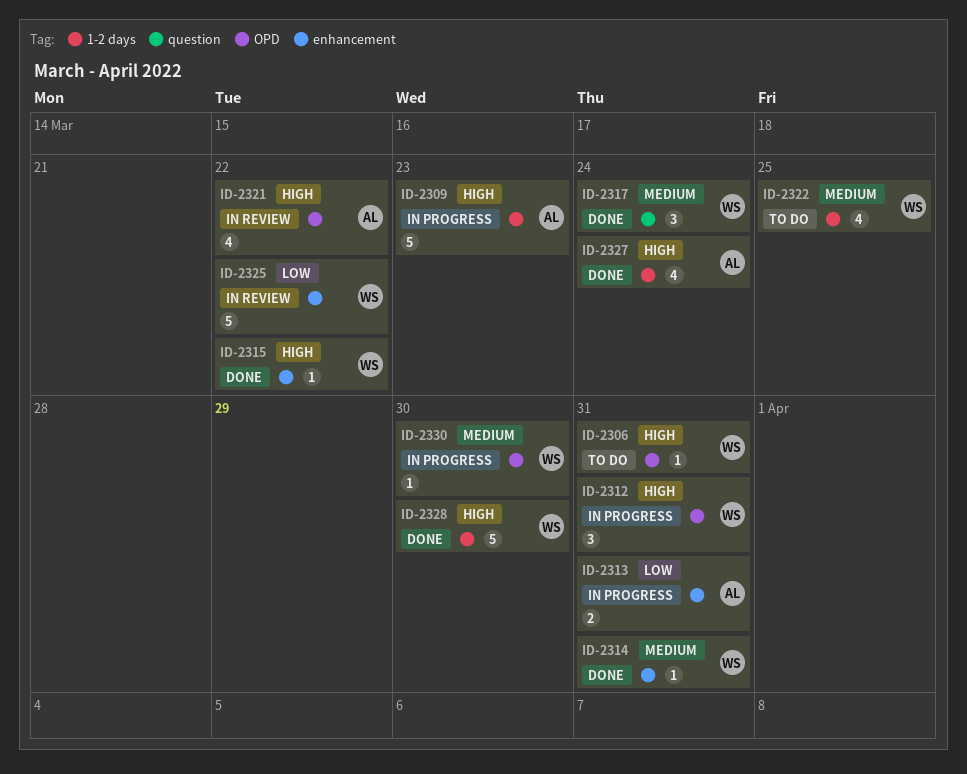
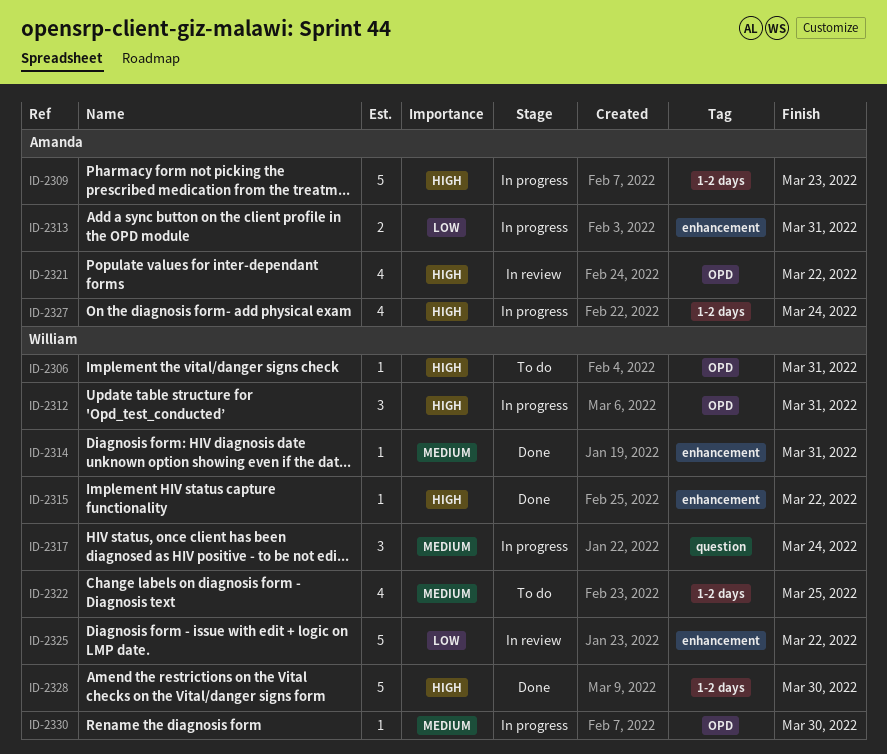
ID-2317, status: Done -> In progress
ID-2327, status: Done -> In progress

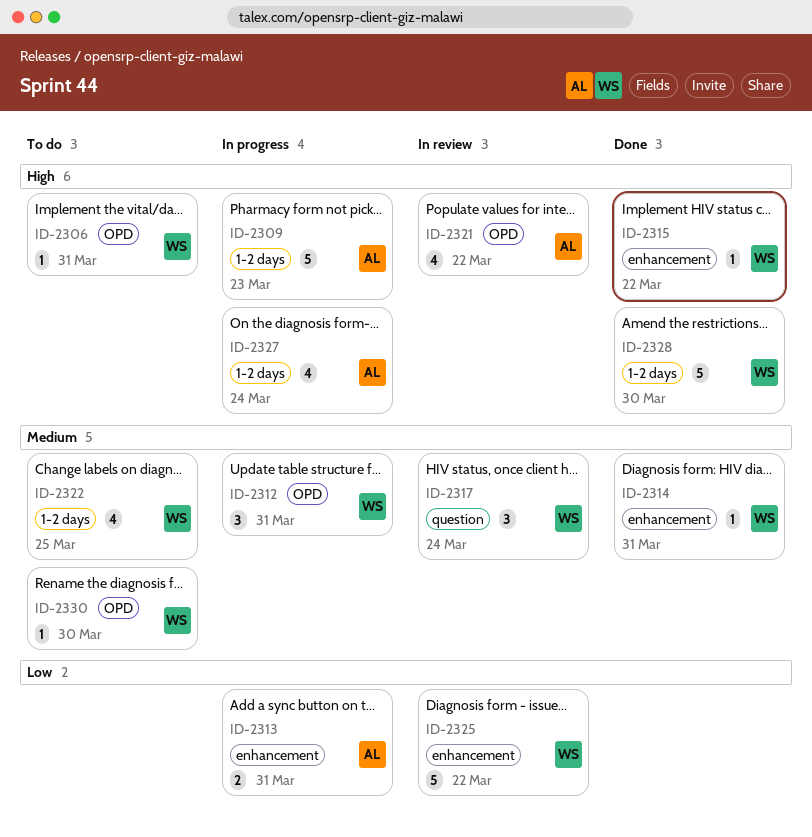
ID-2312, priority: High -> Medium
ID-2317, status: In progress -> In review
ID-2330, status: In progress -> To do

